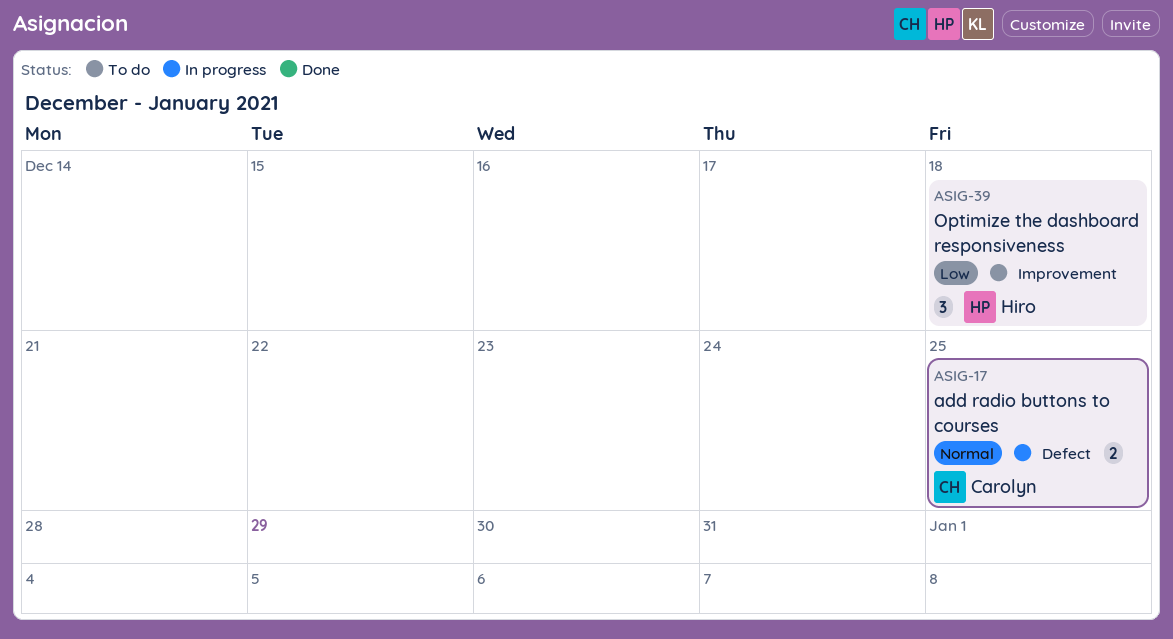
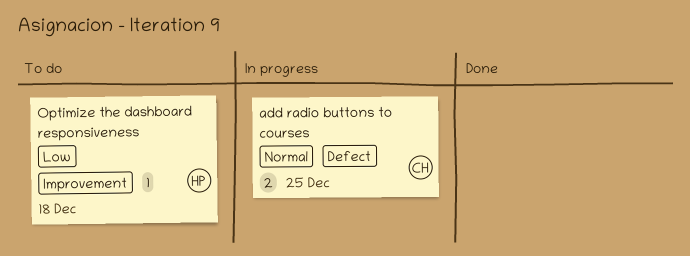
Optimize the dashboard responsiveness, estimate: 3 -> 1

